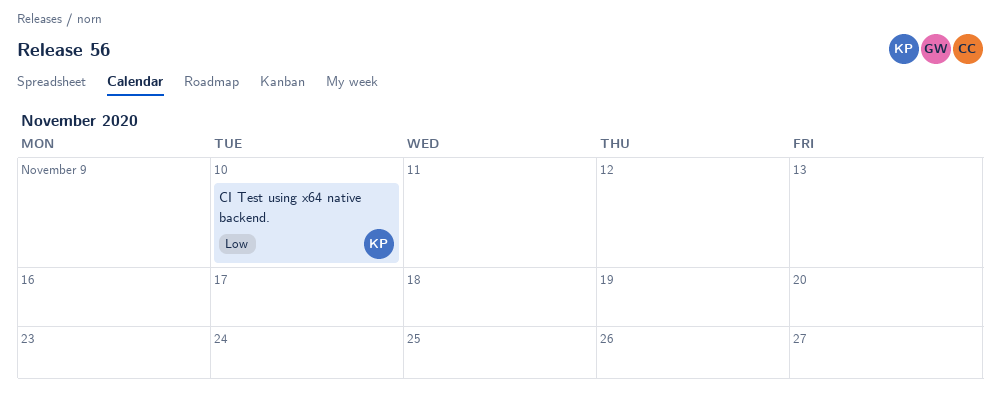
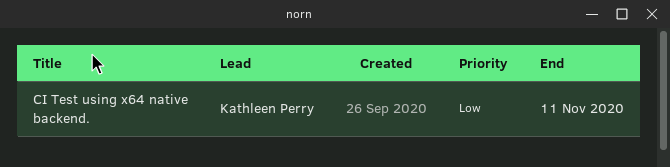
CI Test using x64 native backend., due: Nov 10 -> Nov 11

